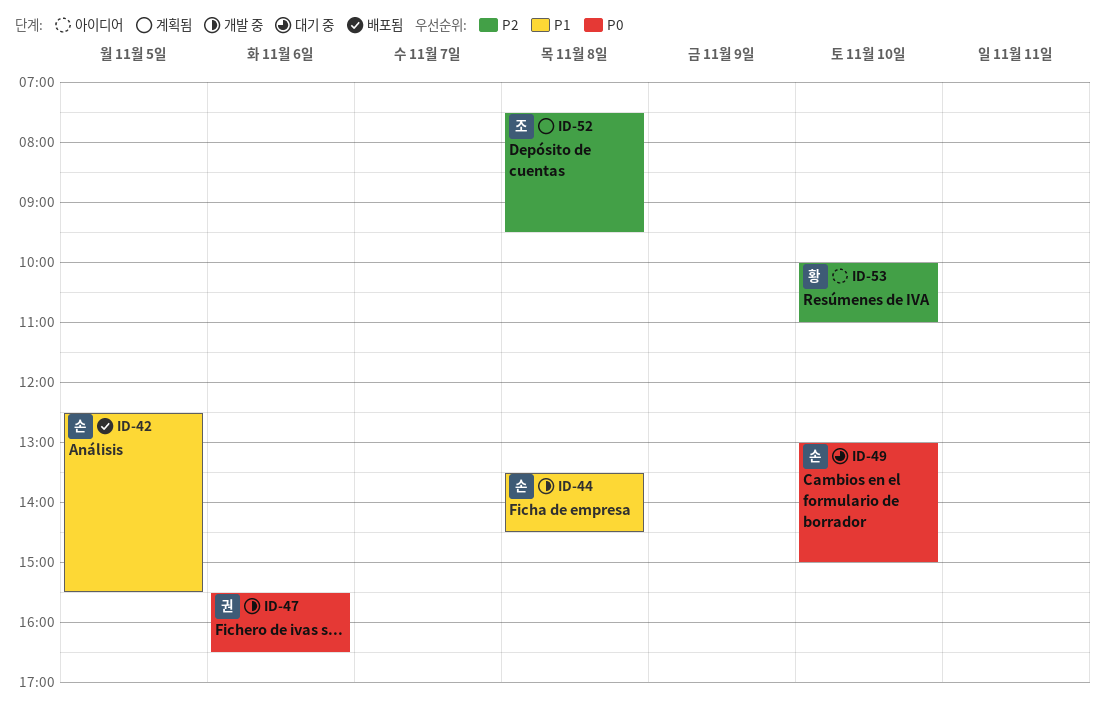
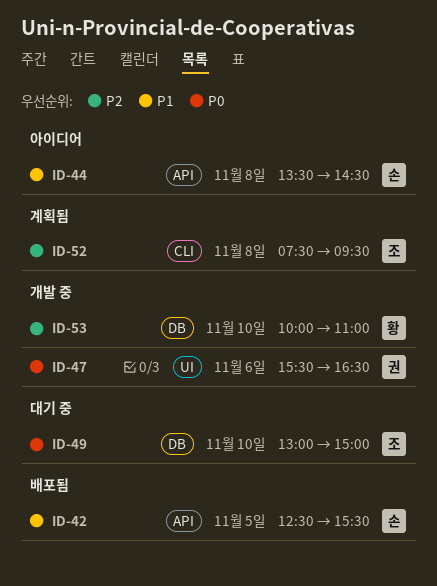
ID-44, status: 개발 중 -> 아이디어
ID-49, owner: 손 -> 조
ID-53, status: 아이디어 -> 개발 중

